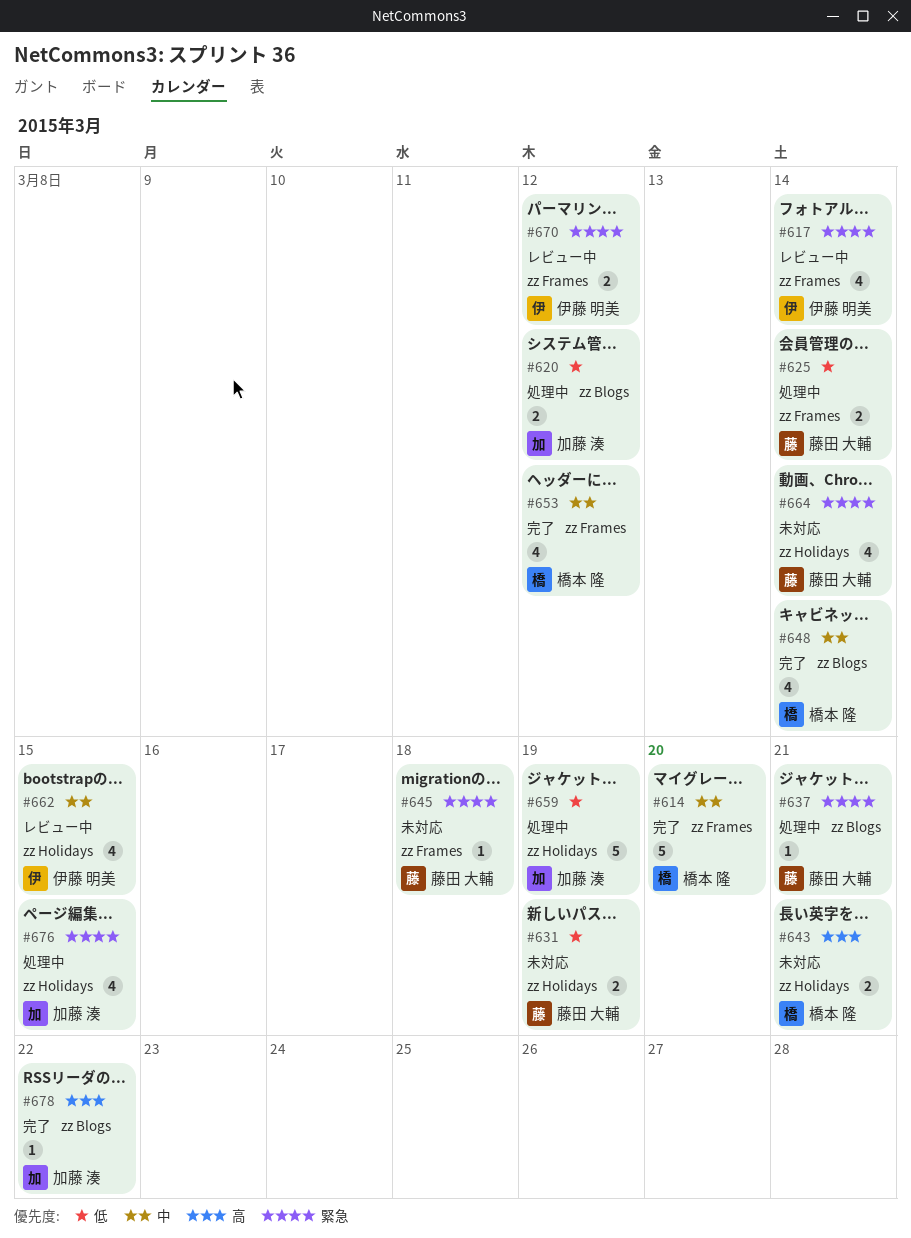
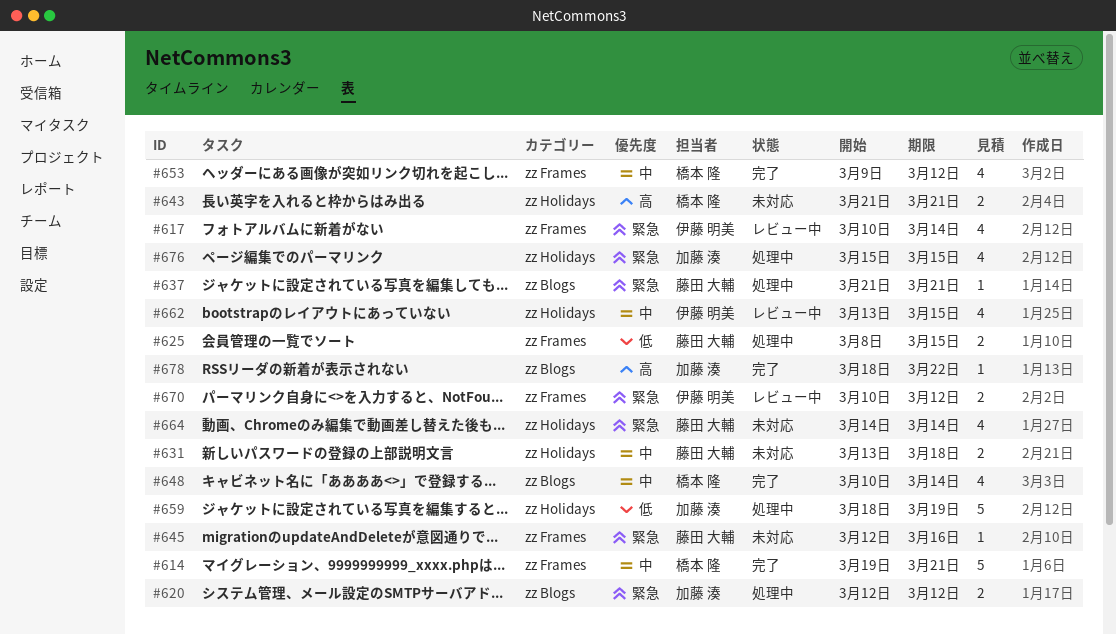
#614, due: Mar 20 -> Mar 21
#620, priority: 低 -> 緊急
#625, due: Mar 14 -> Mar 15
#631, priority: 低 -> 中
#631, due: Mar 19 -> Mar 18
#645, due: Mar 18 -> Mar 16

